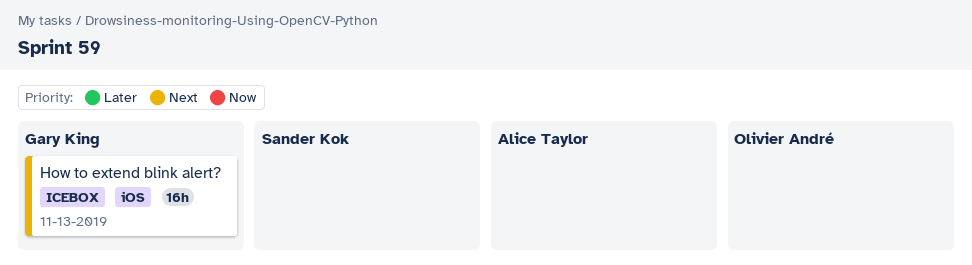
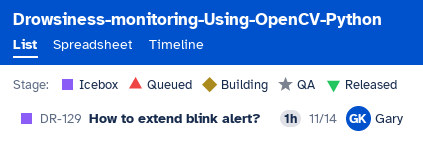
How to extend blink alert?, estimate: 16h -> 1h
How to extend blink alert?, due: Nov 13 -> Nov 14

